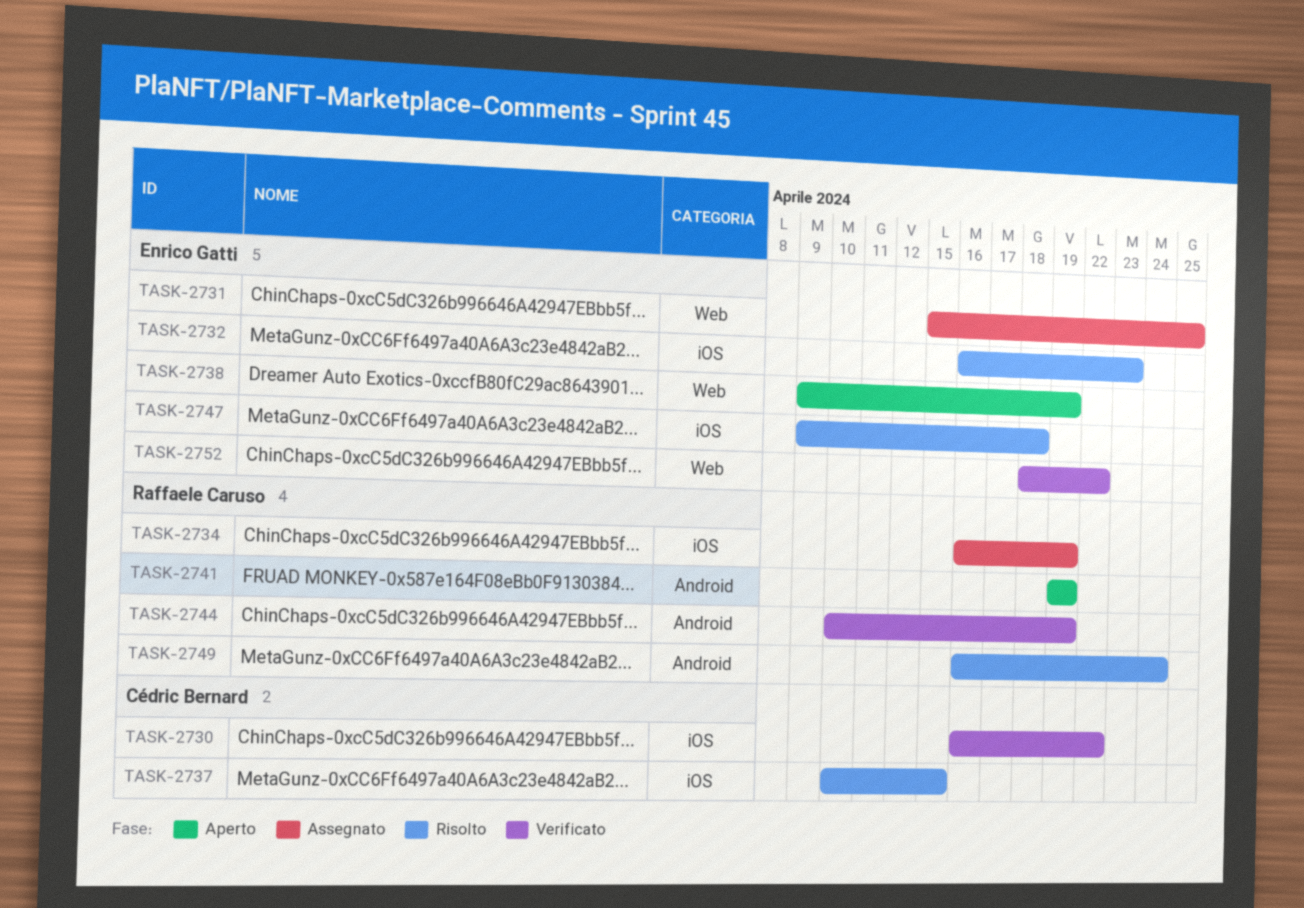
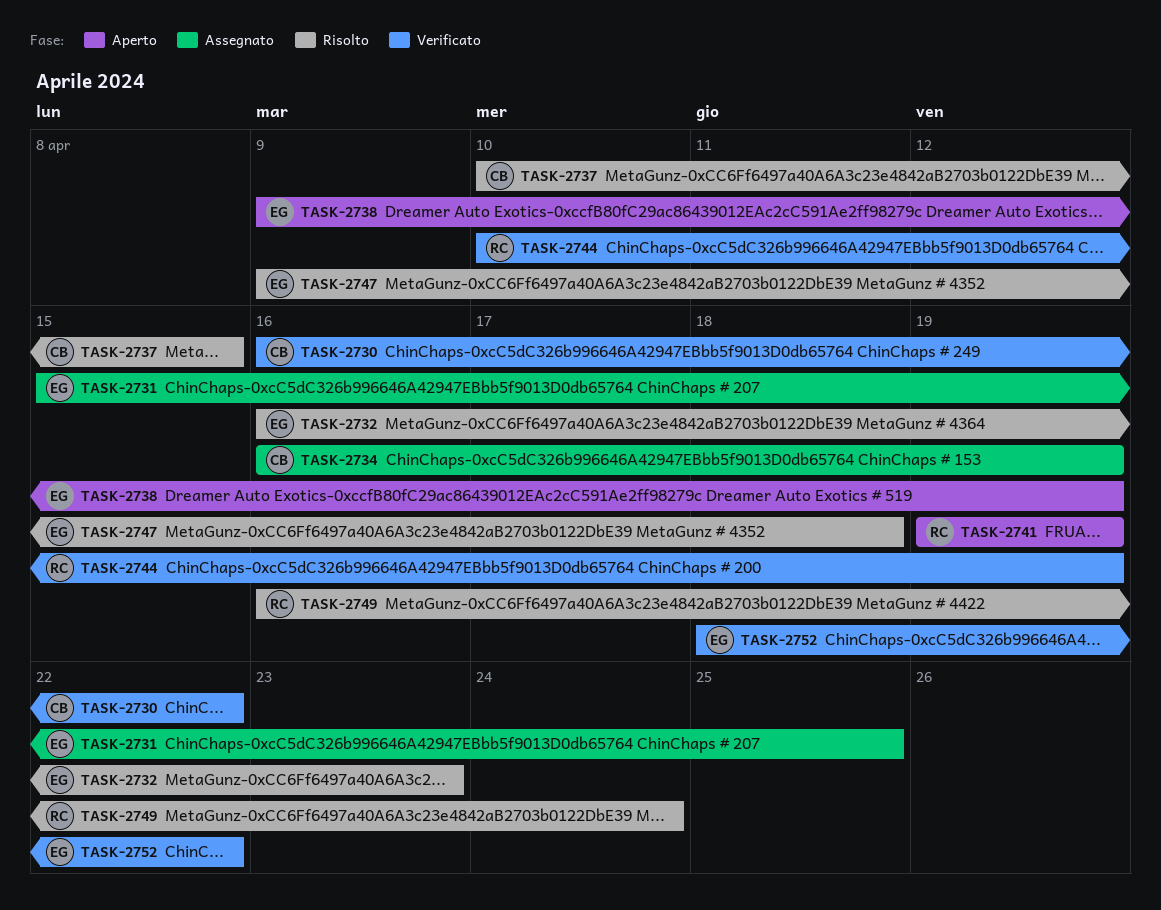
TASK-2734, owner: Raffaele Caruso -> Cédric Bernard

